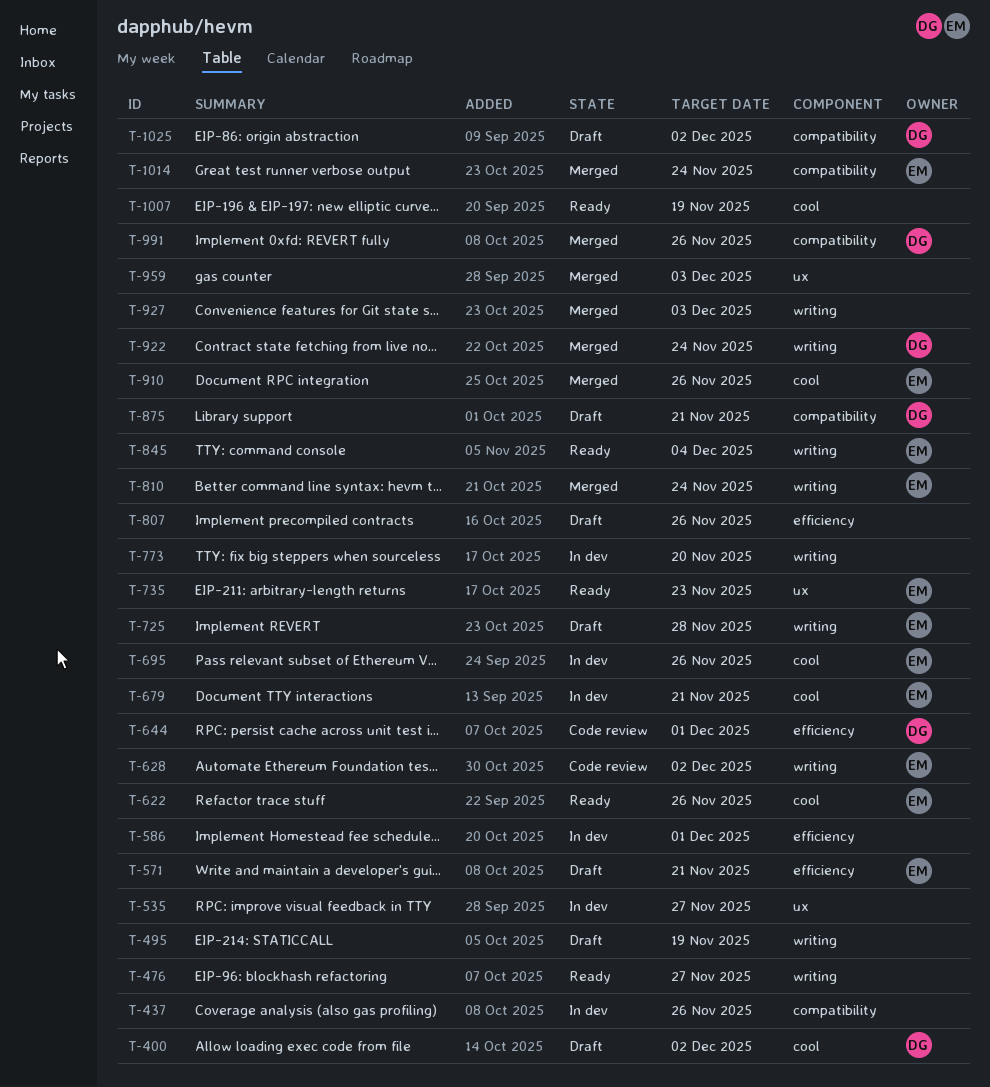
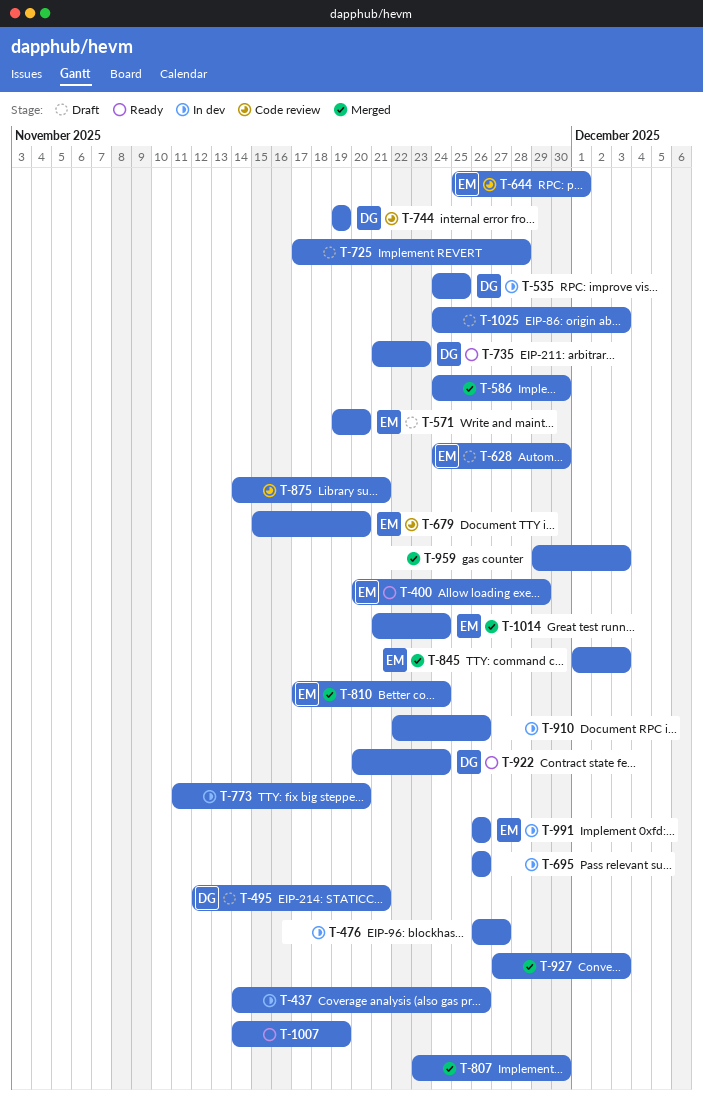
T-400, status: Draft -> Ready
T-400, owner: DG -> EM
T-400, due: Dec 2 -> Nov 29
T-476, status: Ready -> In dev
T-495, owner: none -> DG
T-495, due: Nov 19 -> Nov 21
T-535, owner: none -> DG
T-535, due: Nov 27 -> Nov 25
T-571, due: Nov 21 -> Nov 20
T-586, status: In dev -> Merged
T-586, due: Dec 1 -> Nov 30
T-622: present -> none
T-628, status: Code review -> Draft
T-628, due: Dec 2 -> Nov 30
T-644, owner: DG -> EM
T-679, status: In dev -> Code review
T-679, due: Nov 21 -> Nov 20
T-695, owner: EM -> none
T-725, owner: EM -> none
T-735, owner: EM -> DG
T-744: none -> present
T-807, status: Draft -> Merged
T-807, due: Nov 26 -> Nov 30
T-845, status: Ready -> Merged
T-845, due: Dec 4 -> Dec 3
T-875, status: Draft -> Code review
T-875, owner: DG -> none
T-910, status: Merged -> In dev
T-910, owner: EM -> none
T-922, status: Merged -> Ready
T-991, status: Merged -> In dev
T-991, owner: DG -> EM
T-1025, owner: DG -> none
T-1025, due: Dec 2 -> Dec 3

